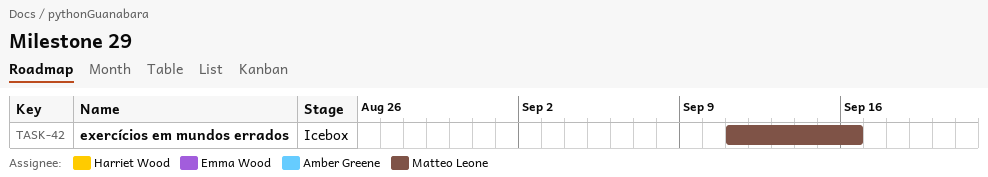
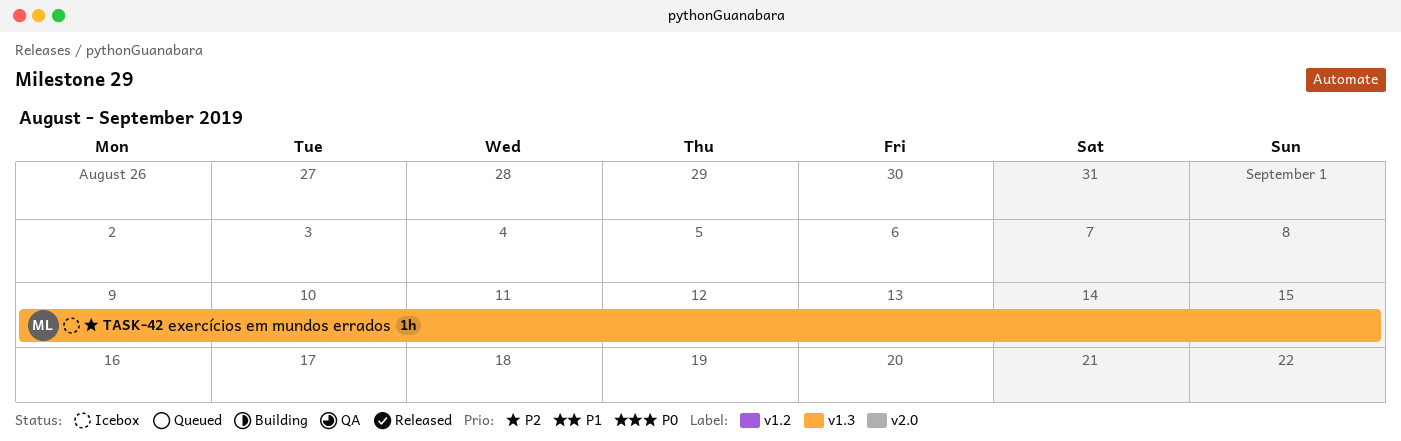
TASK-42, start: Sep 11 -> Sep 9
TASK-42, due: Sep 16 -> Sep 15

